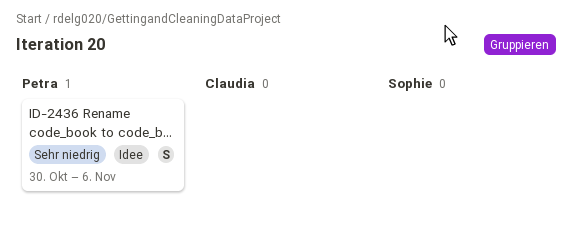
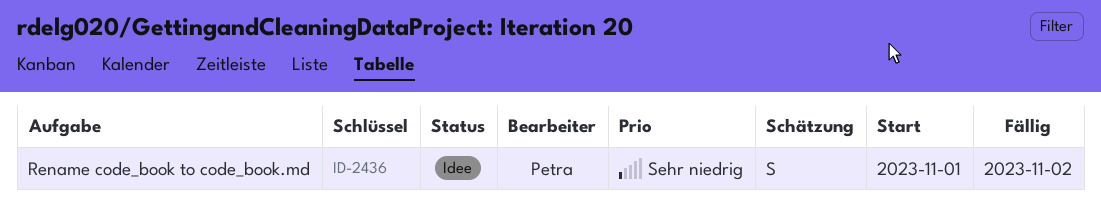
ID-2436, start: Oct 30 -> Nov 1
ID-2436, due: Nov 6 -> Nov 2

